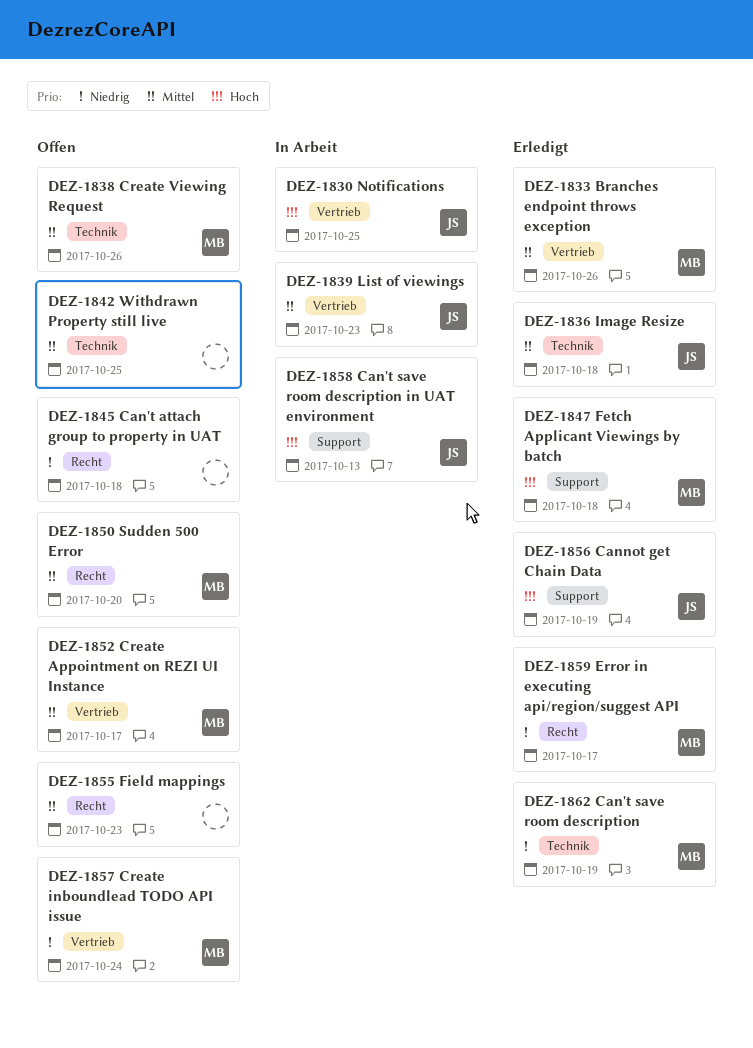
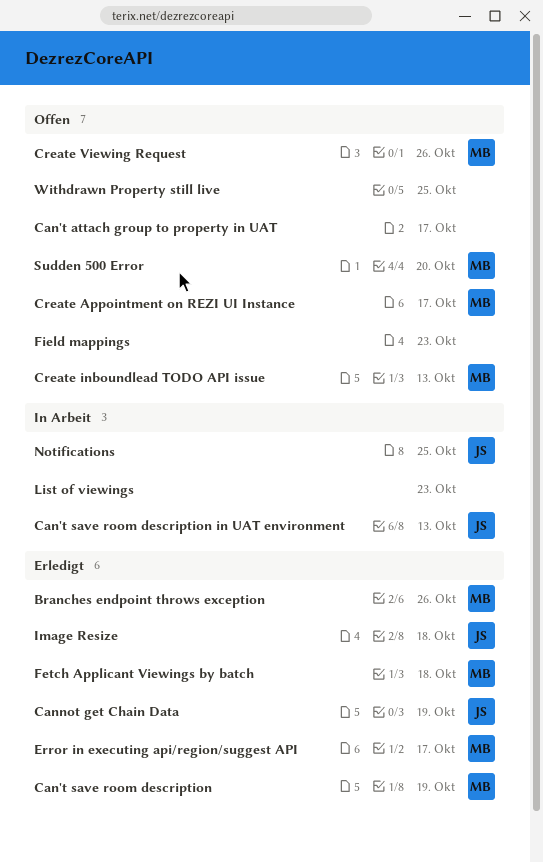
Can't attach group to property in UAT, due: Oct 18 -> Oct 17
Create inboundlead TODO API issue, due: Oct 24 -> Oct 13
List of viewings, owner: JS -> none

